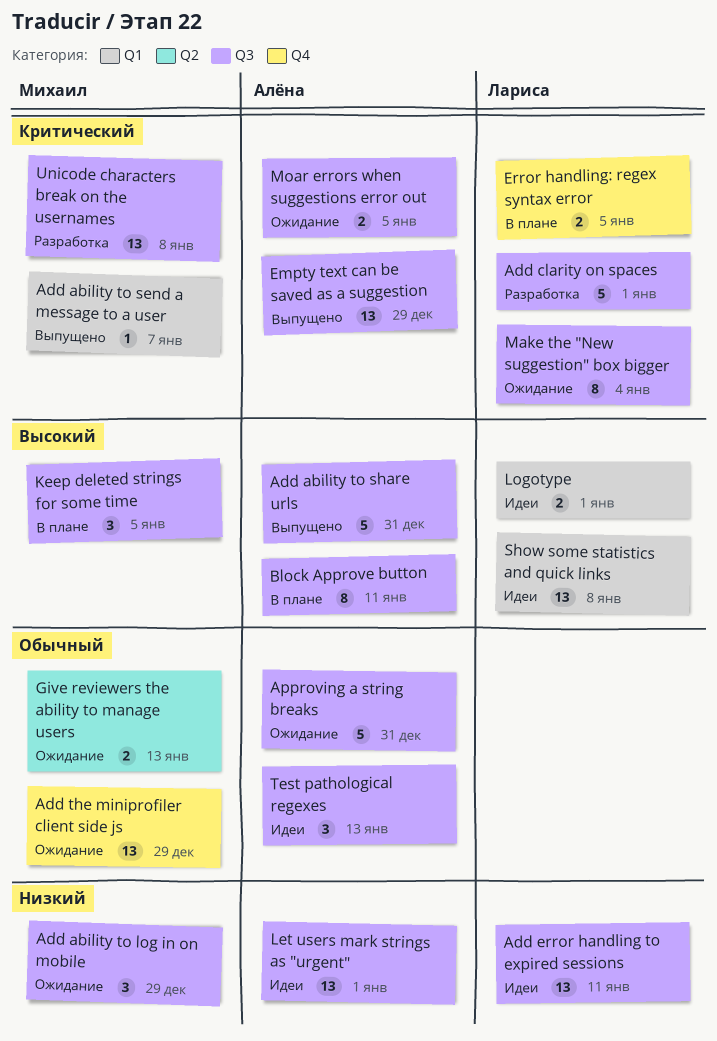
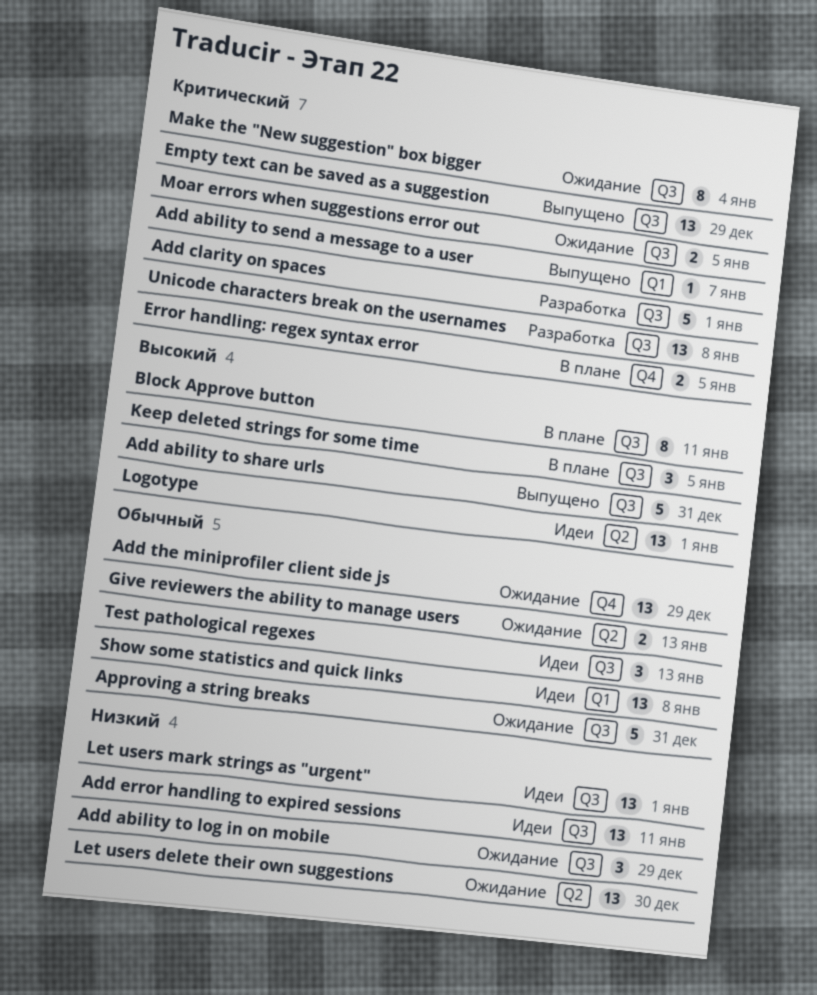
Let users delete their own suggestions: none -> present
Logotype, label: Q1 -> Q2
Logotype, estimate: 2 -> 13
Show some statistics and quick links, priority: Высокий -> Обычный

